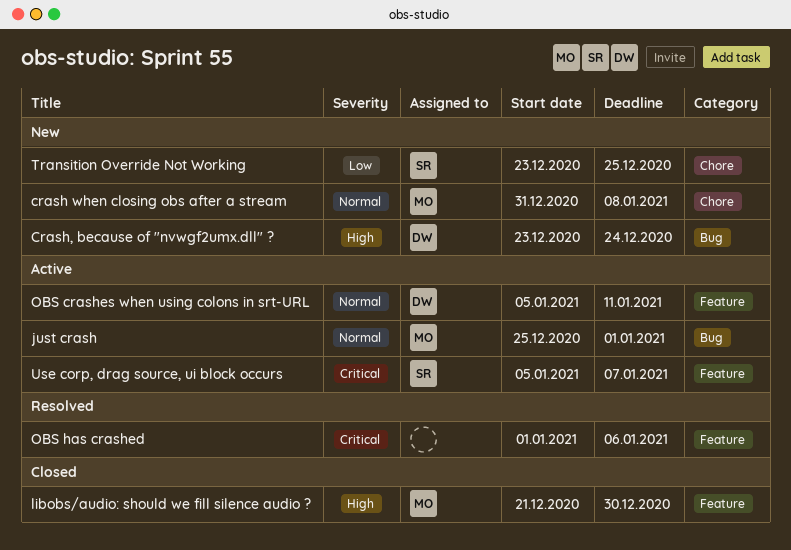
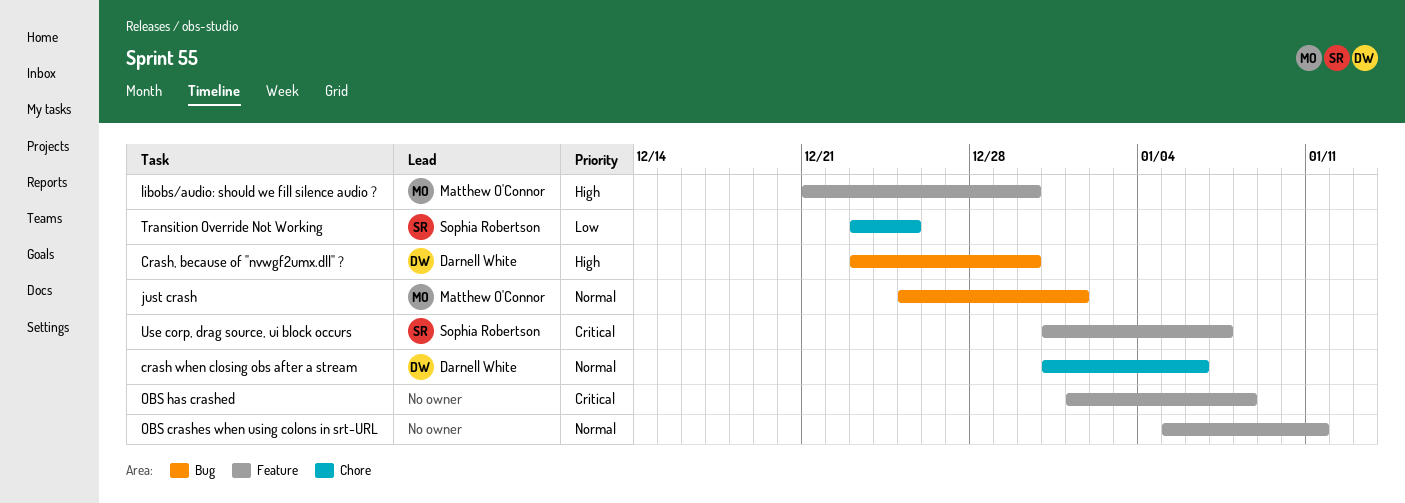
crash when closing obs after a stream, owner: Matthew O'Connor -> Darnell White
crash when closing obs after a stream, due: Jan 8 -> Jan 6
Crash, because of "nvwgf2umx.dll" ?, due: Dec 24 -> Dec 30
OBS crashes when using colons in srt-URL, owner: Darnell White -> none
OBS has crashed, due: Jan 6 -> Jan 8
Use corp, drag source, ui block occurs, start: Jan 5 -> Dec 31

